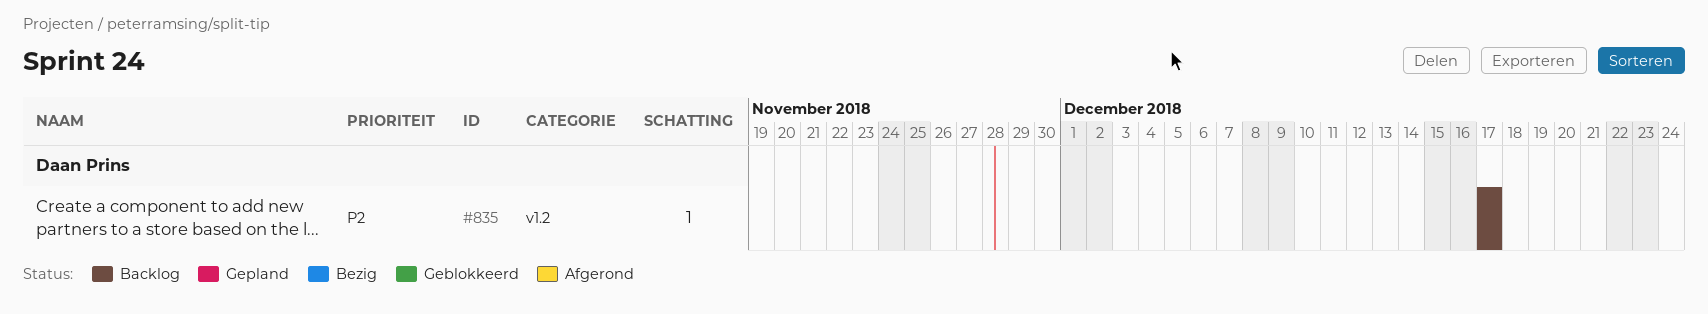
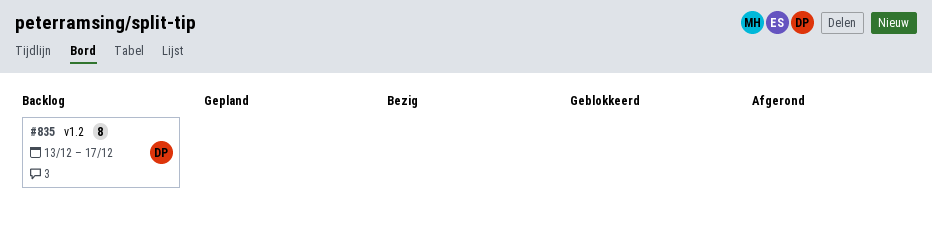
#835, estimate: 1 -> 8
#835, start: Dec 17 -> Dec 13

